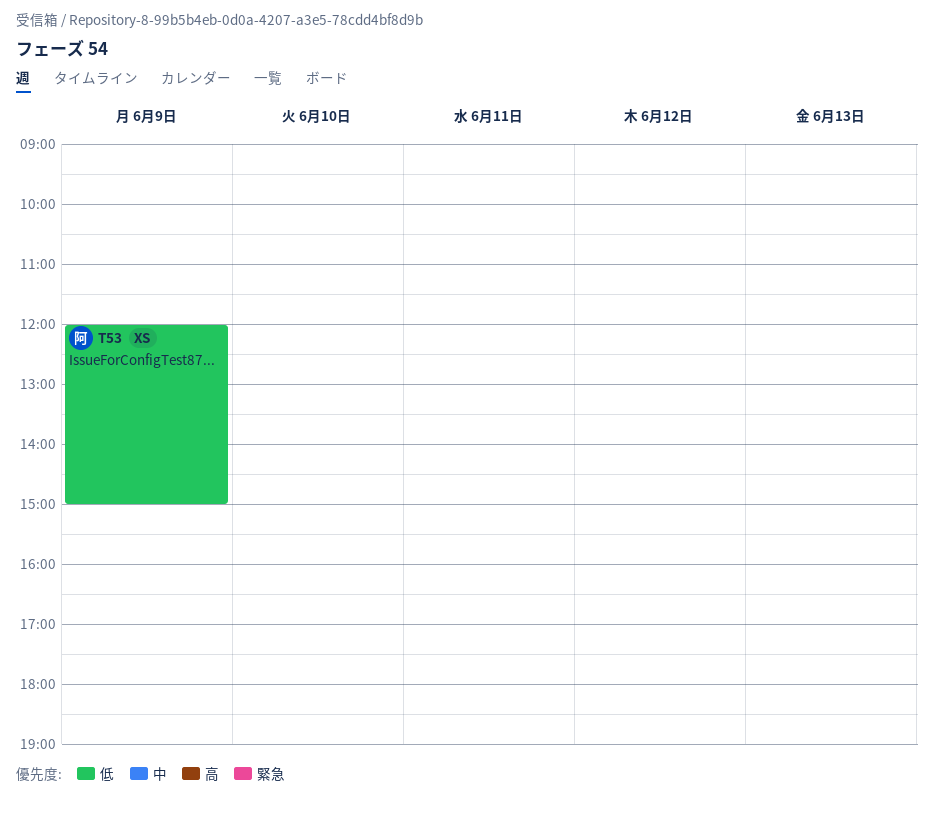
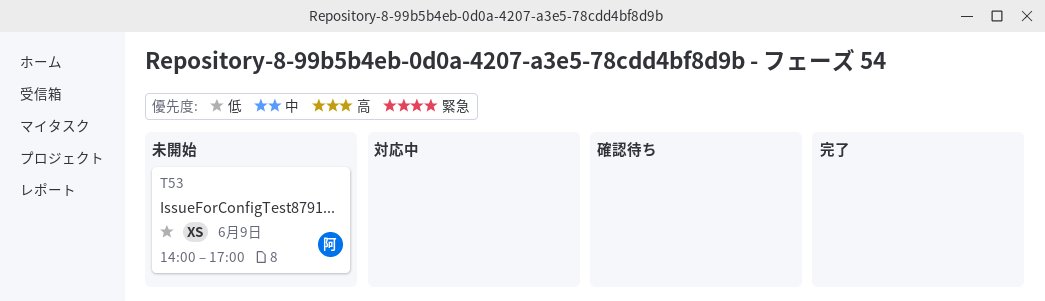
T53, begins: 12:00 -> 14:00
T53, ends: 15:00 -> 17:00

